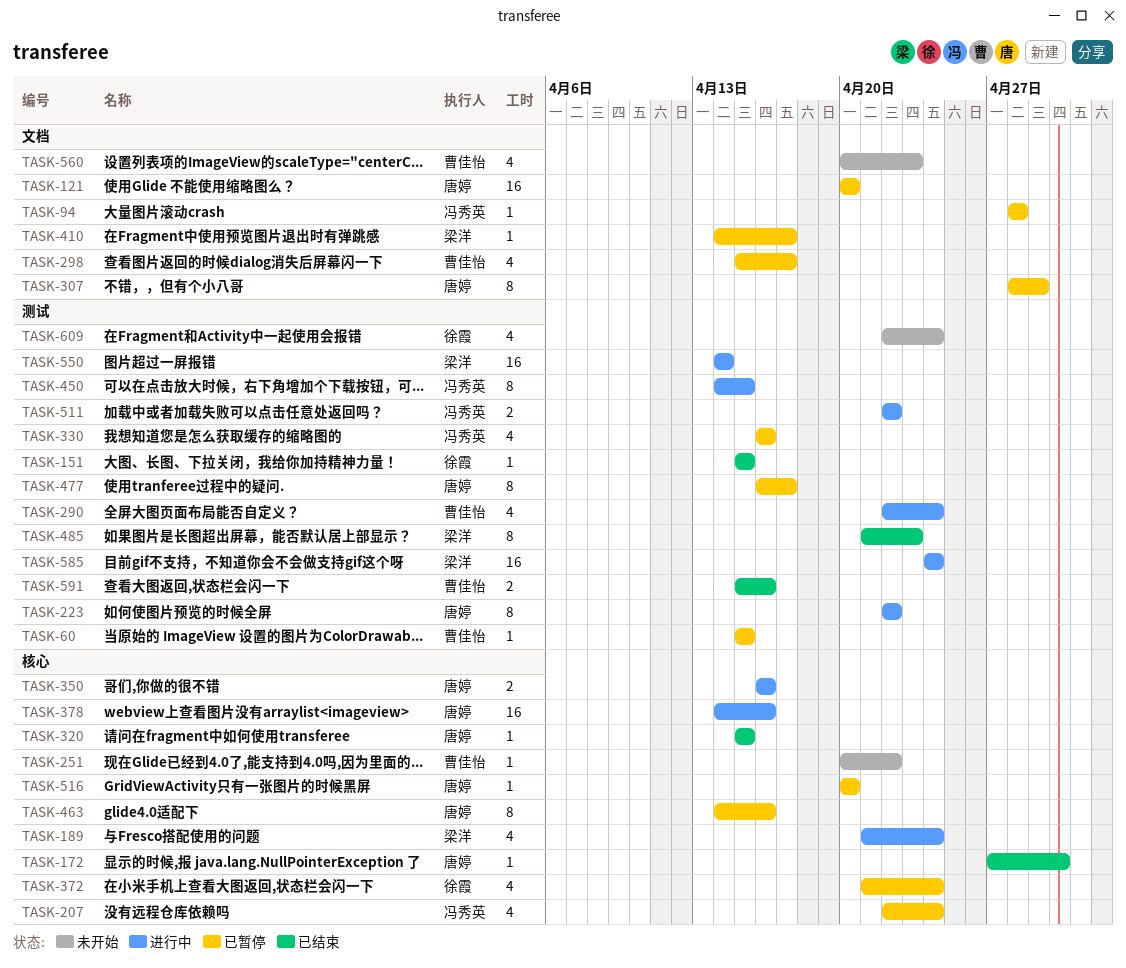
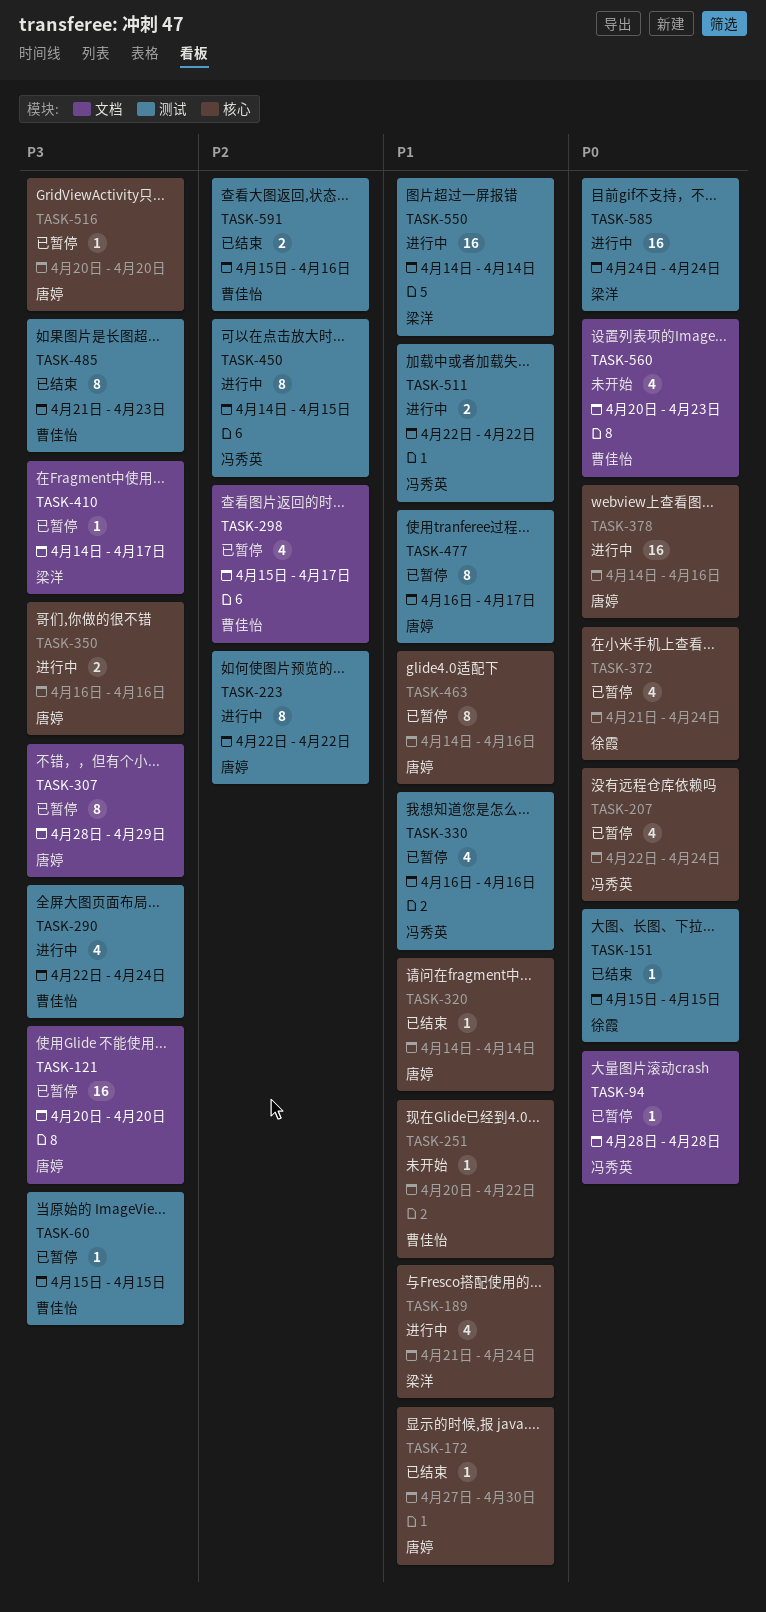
TASK-320, start: Apr 15 -> Apr 14
TASK-320, due: Apr 15 -> Apr 14
TASK-485, owner: 梁洋 -> 曹佳怡
TASK-609: present -> none

